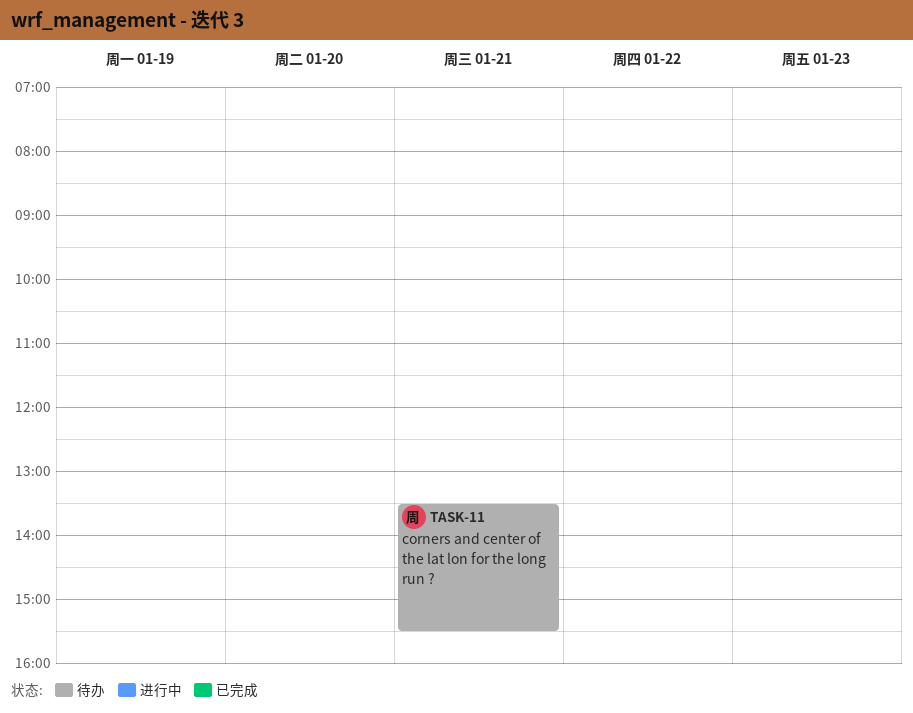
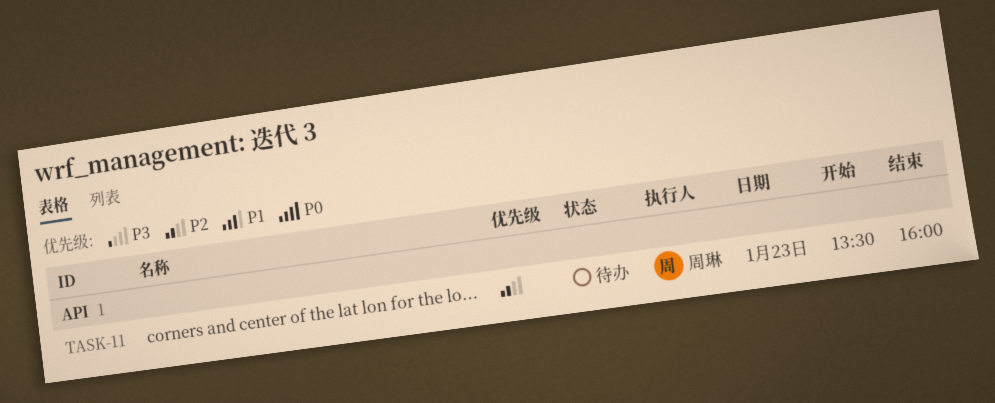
TASK-11, day: Jan 21 -> Jan 23
TASK-11, ends: 15:30 -> 16:00

